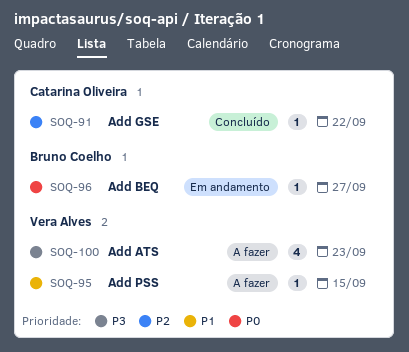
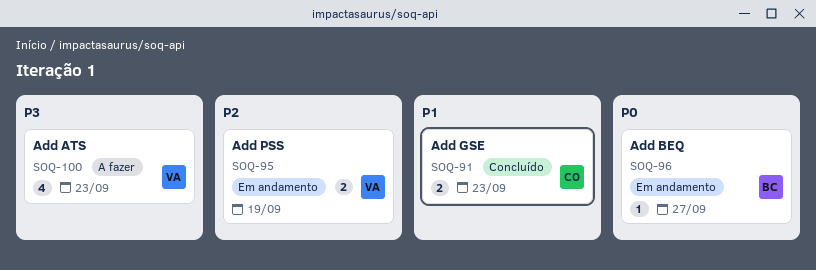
SOQ-91, priority: P2 -> P1
SOQ-91, estimate: 1 -> 2
SOQ-91, due: Sep 22 -> Sep 23
SOQ-95, status: A fazer -> Em andamento
SOQ-95, priority: P1 -> P2
SOQ-95, estimate: 1 -> 2
SOQ-95, due: Sep 15 -> Sep 19

